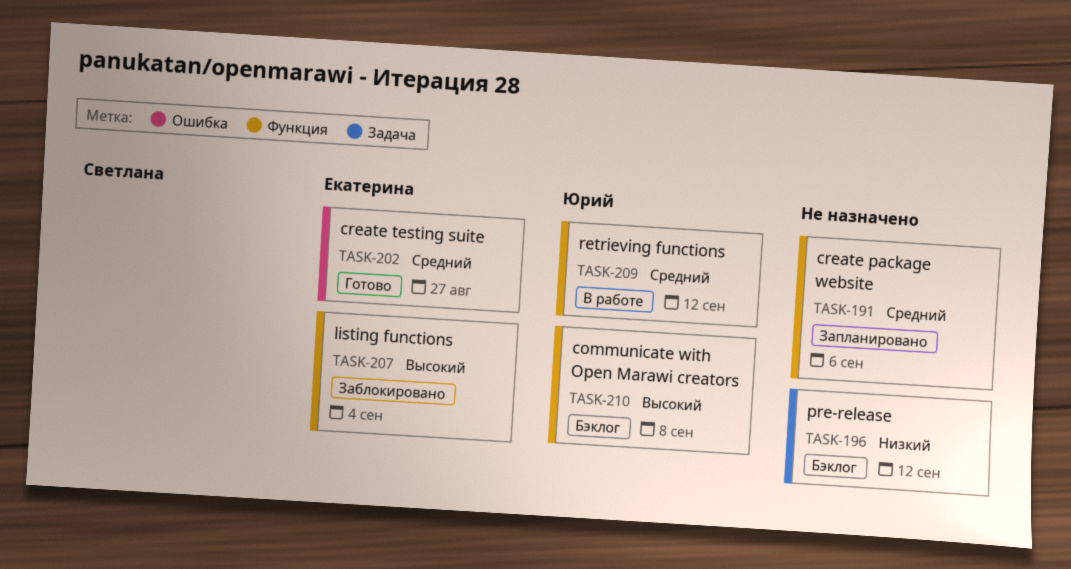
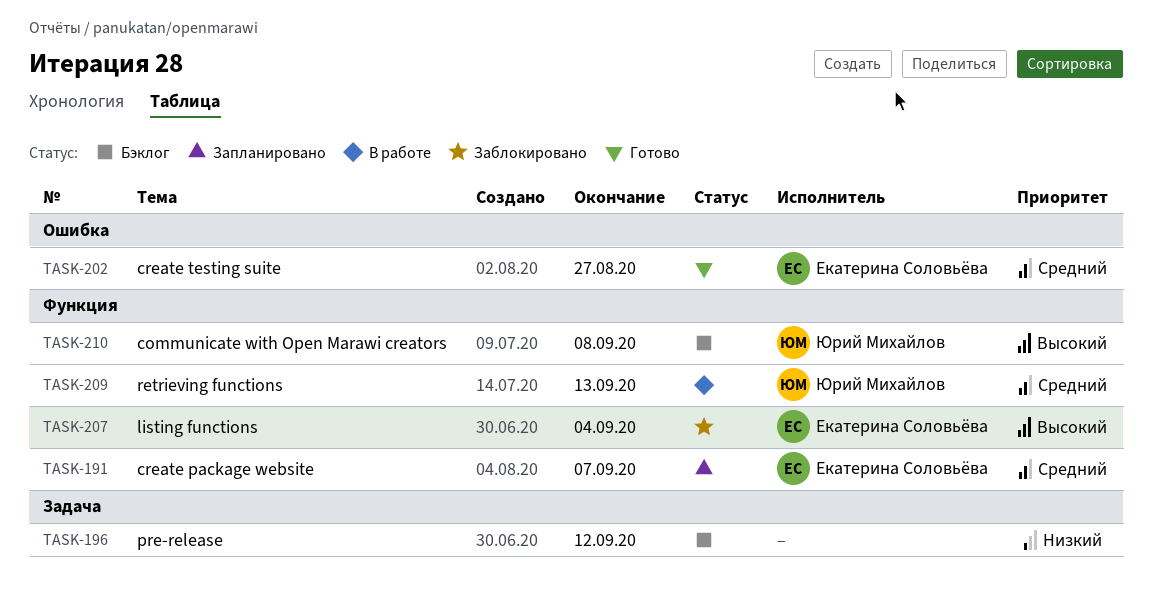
TASK-191, owner: none -> Екатерина Соловьёва
TASK-191, due: Sep 6 -> Sep 7
TASK-209, due: Sep 12 -> Sep 13

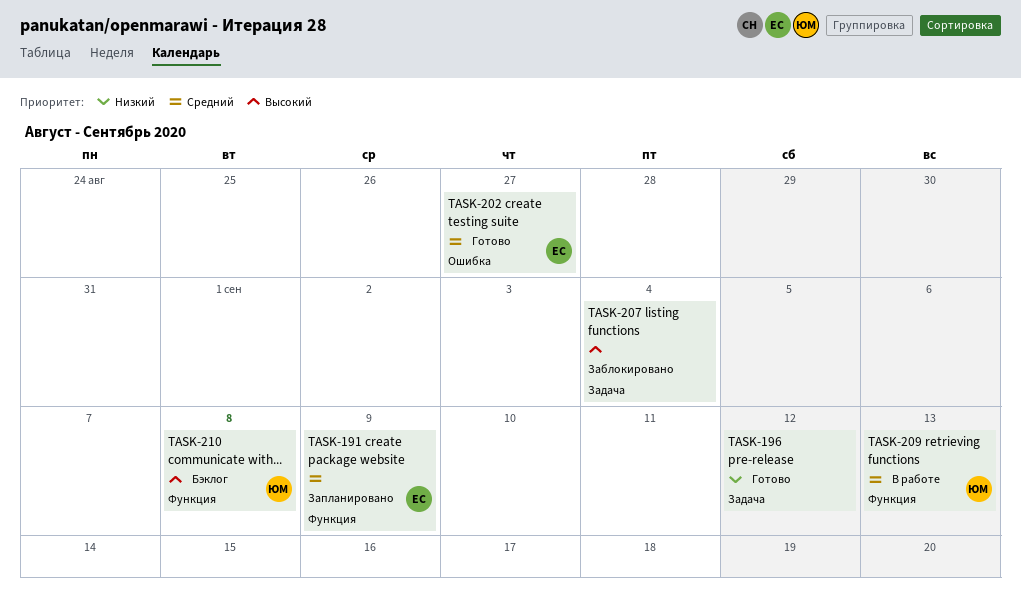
TASK-191, due: Sep 7 -> Sep 9
TASK-196, status: Бэклог -> Готово
TASK-207, owner: Екатерина Соловьёва -> none
TASK-207, label: Функция -> Задача

